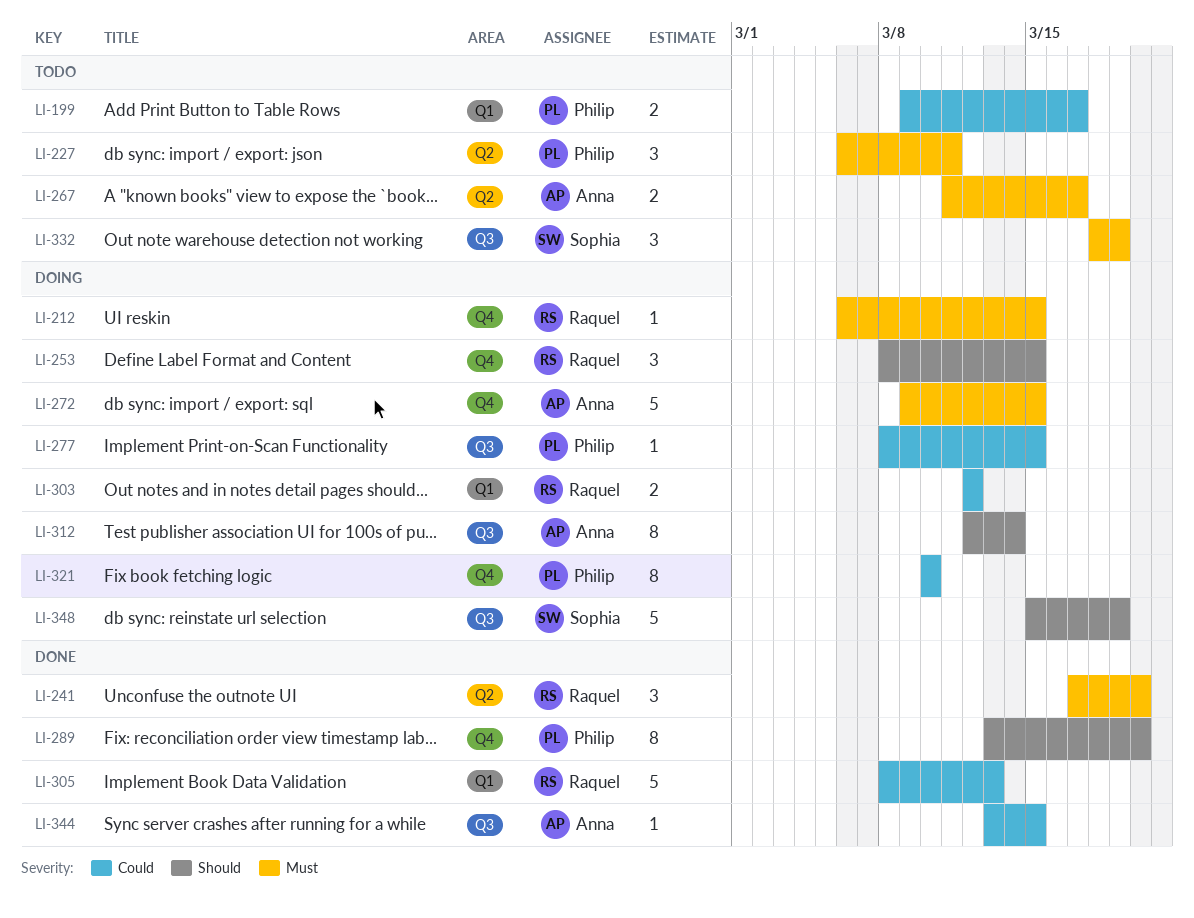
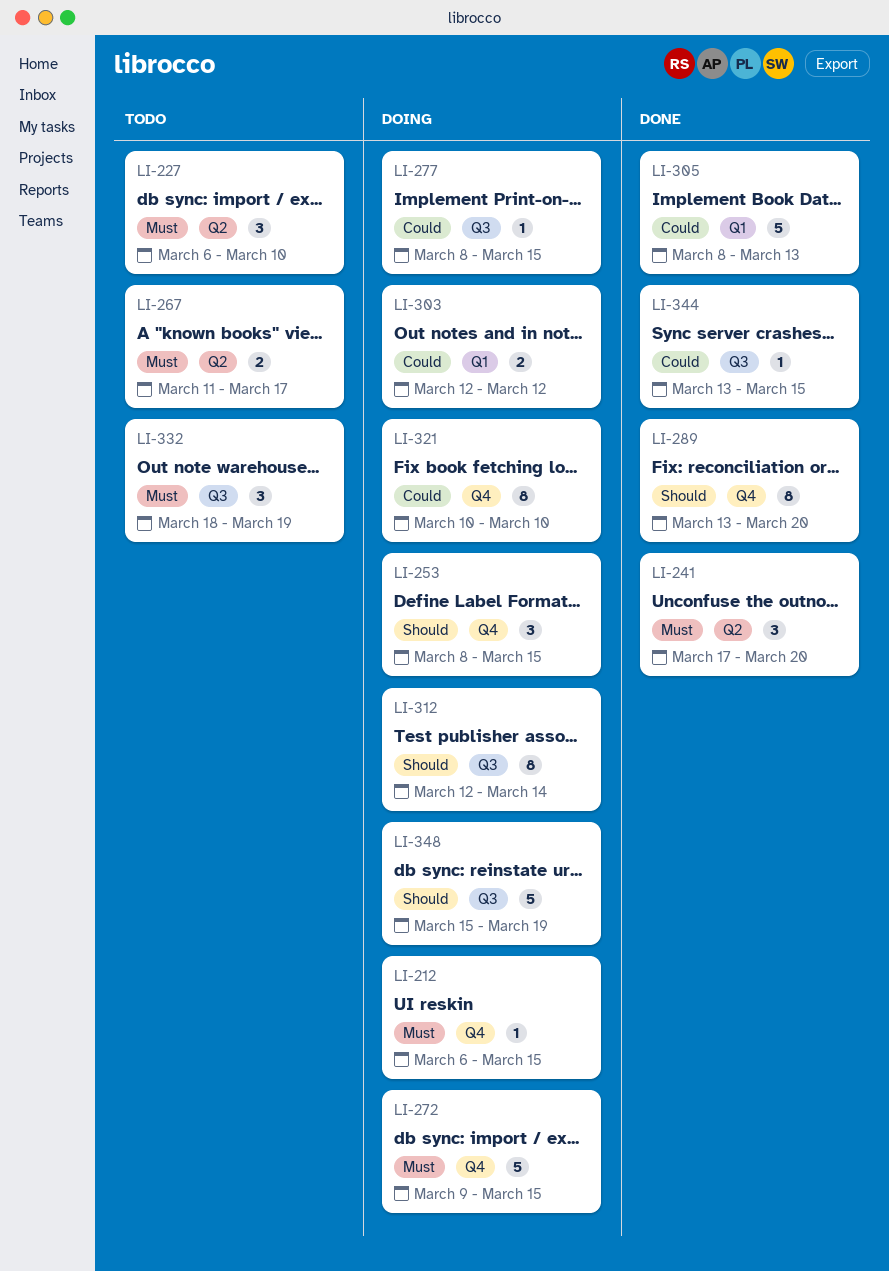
LI-199: present -> none
LI-227, due: Mar 11 -> Mar 10

